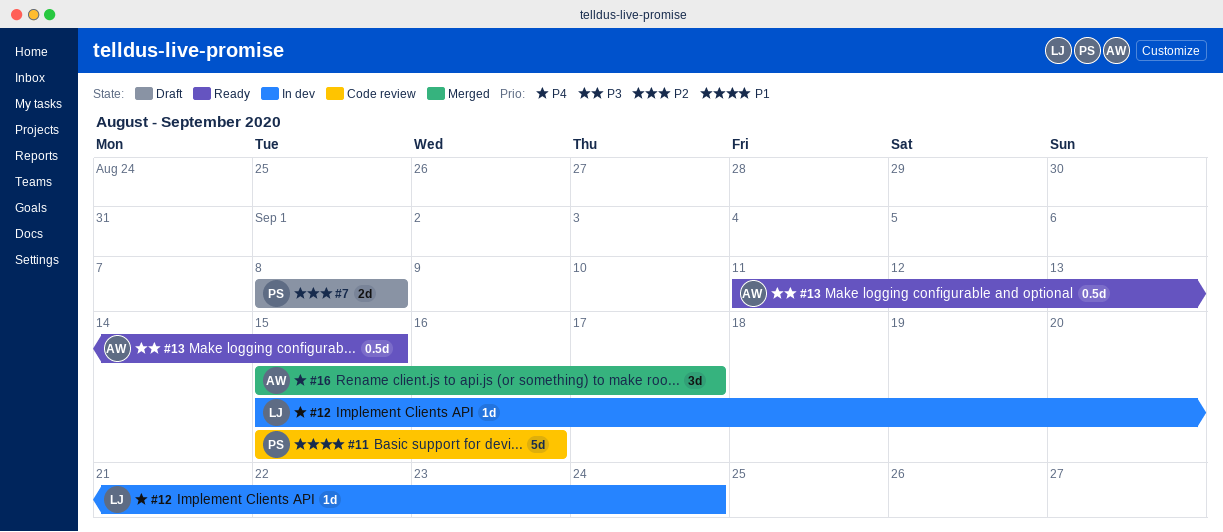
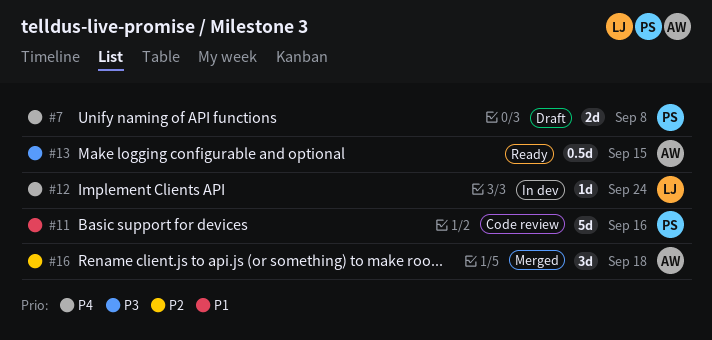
#7, priority: P2 -> P4
#16, priority: P4 -> P2
#16, due: Sep 17 -> Sep 18

